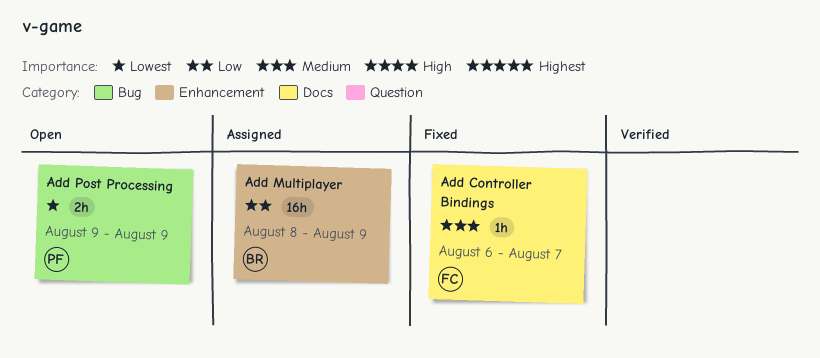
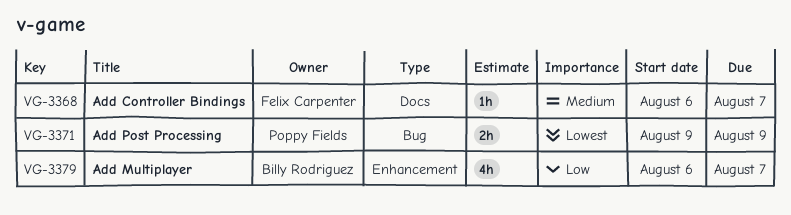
Add Multiplayer, estimate: 16h -> 4h
Add Multiplayer, start: Aug 8 -> Aug 6
Add Multiplayer, due: Aug 9 -> Aug 7

